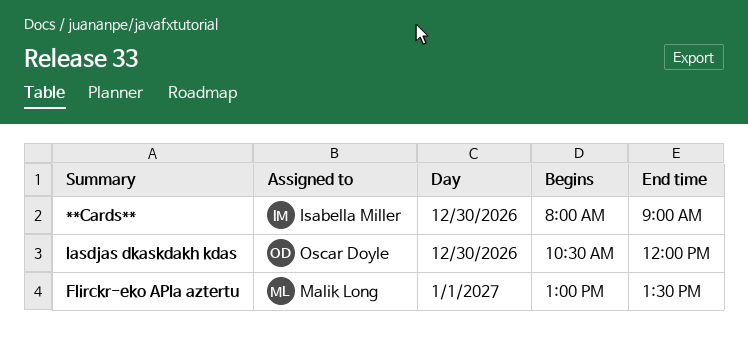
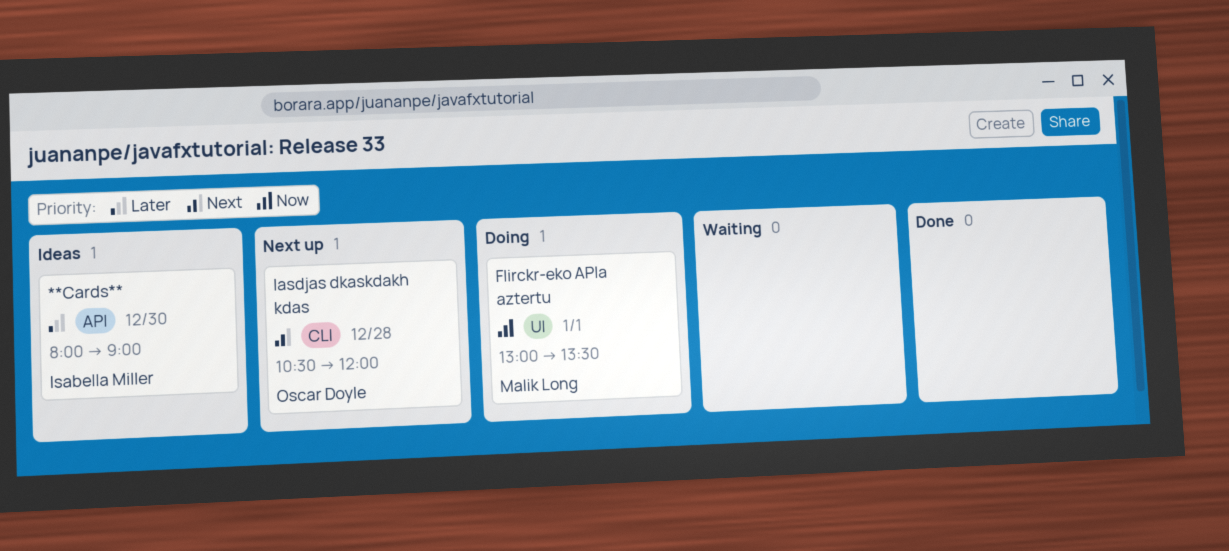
lasdjas dkaskdakh kdas, day: Dec 30 -> Dec 28

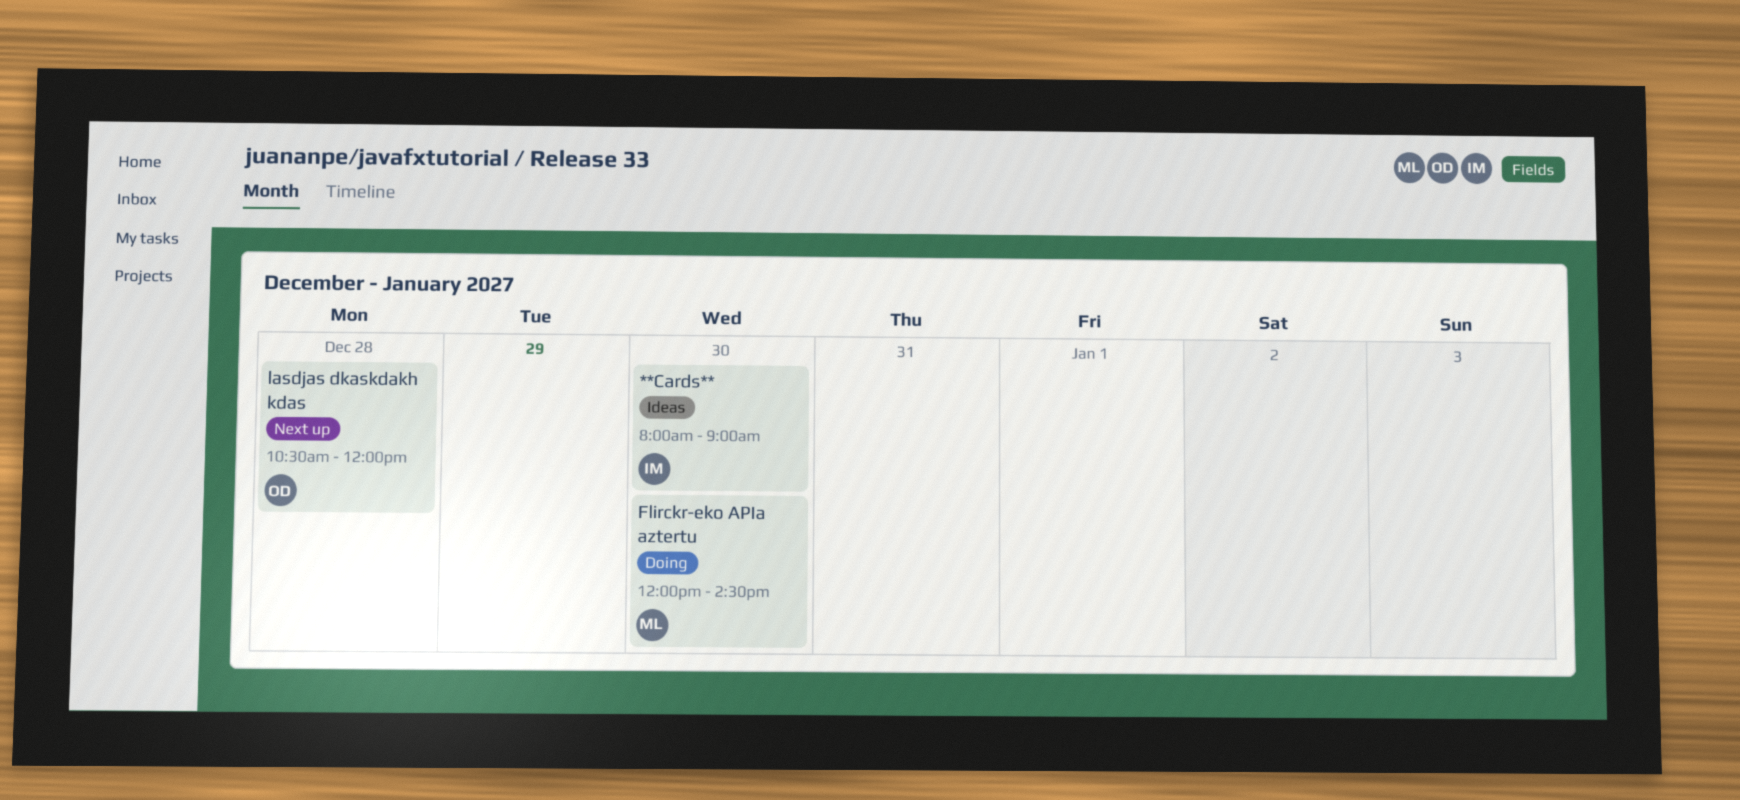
Flirckr-eko APIa aztertu, day: Jan 1 -> Dec 30
Flirckr-eko APIa aztertu, begins: 13:00 -> 12:00
Flirckr-eko APIa aztertu, ends: 13:30 -> 14:30

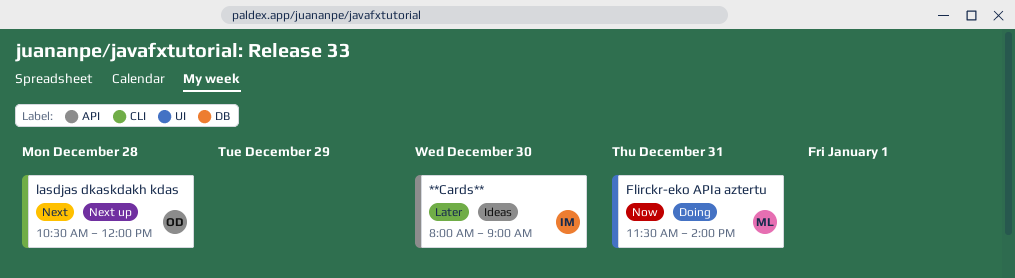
Flirckr-eko APIa aztertu, day: Dec 30 -> Dec 31
Flirckr-eko APIa aztertu, begins: 12:00 -> 11:30
Flirckr-eko APIa aztertu, ends: 14:30 -> 14:00

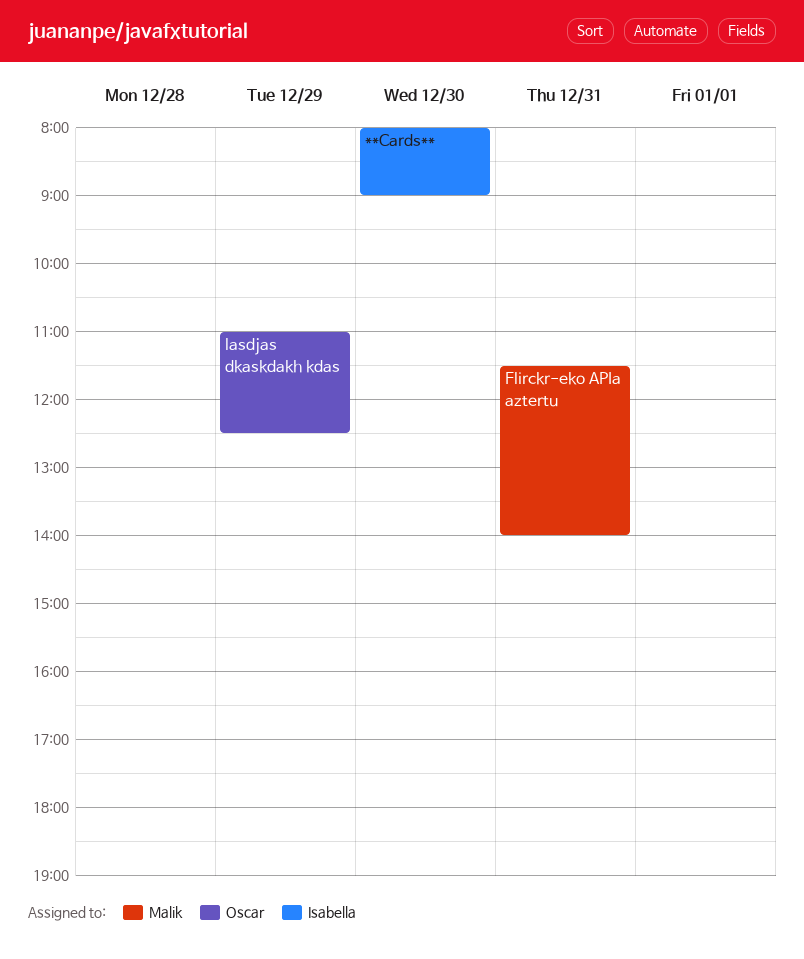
lasdjas dkaskdakh kdas, day: Dec 28 -> Dec 29
lasdjas dkaskdakh kdas, begins: 10:30 -> 11:00
lasdjas dkaskdakh kdas, ends: 12:00 -> 12:30

